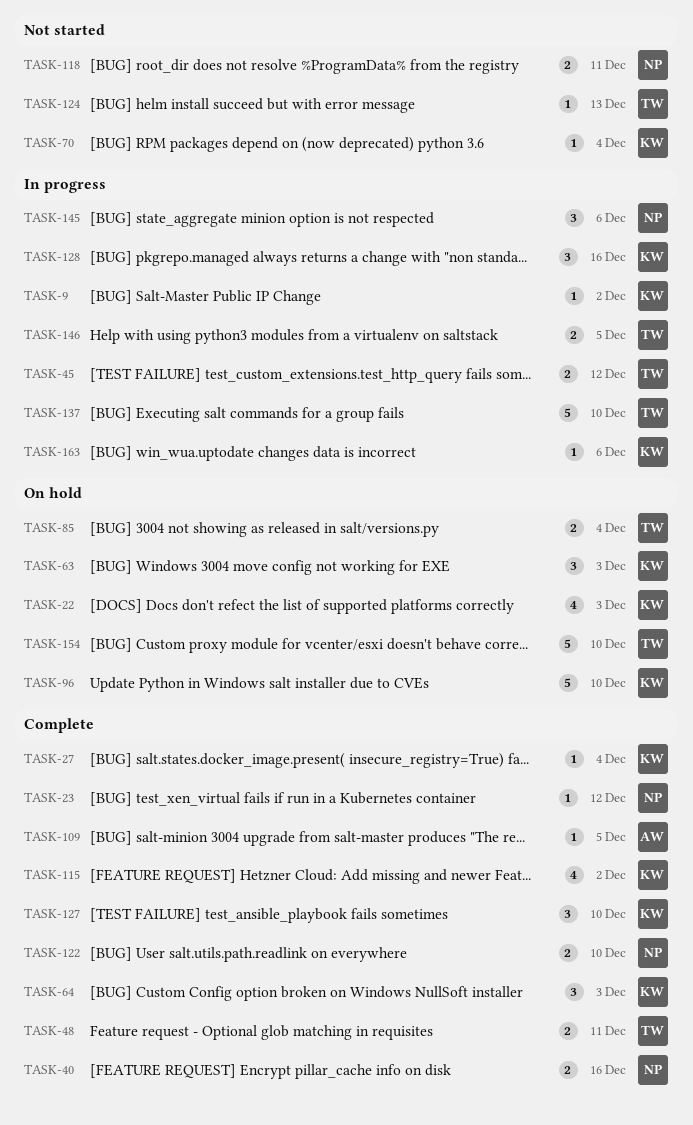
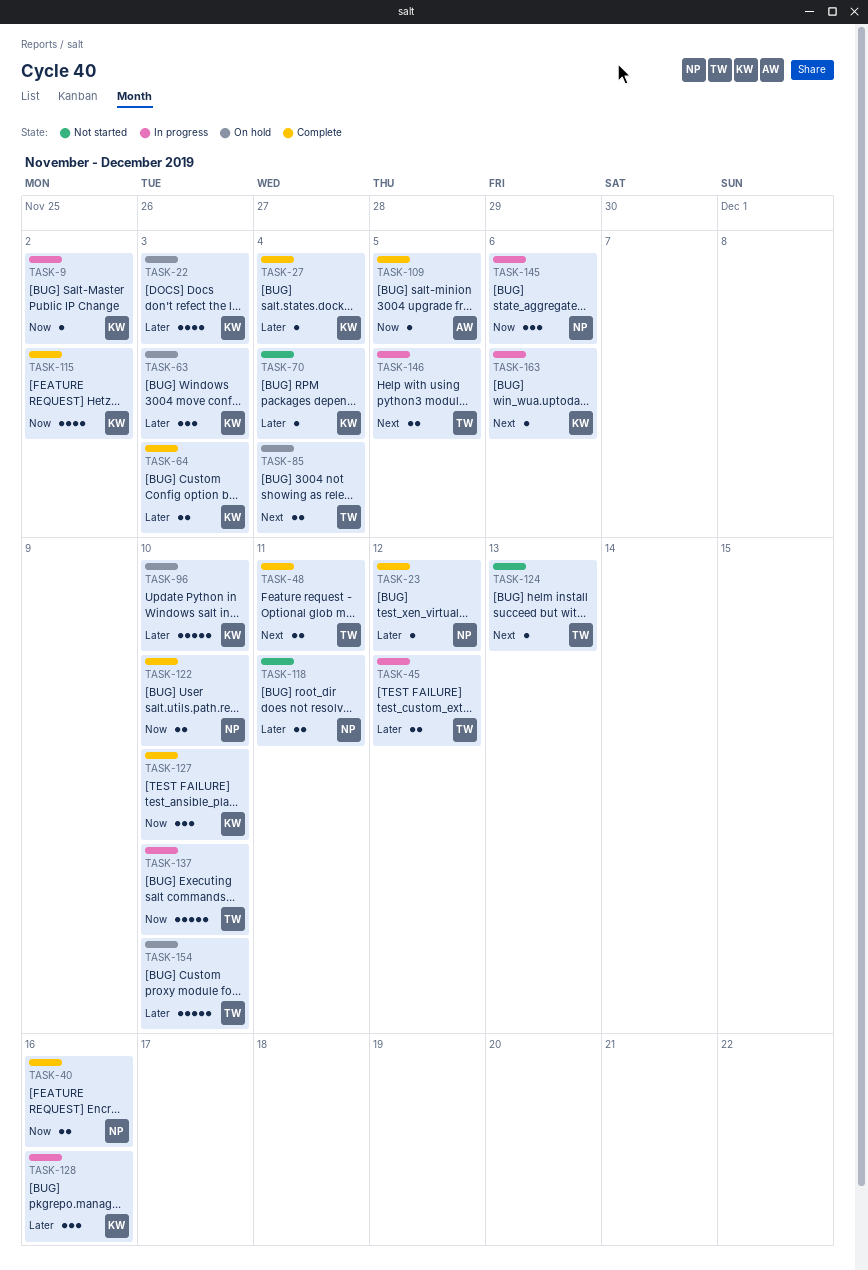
TASK-64, estimate: 3 -> 2

